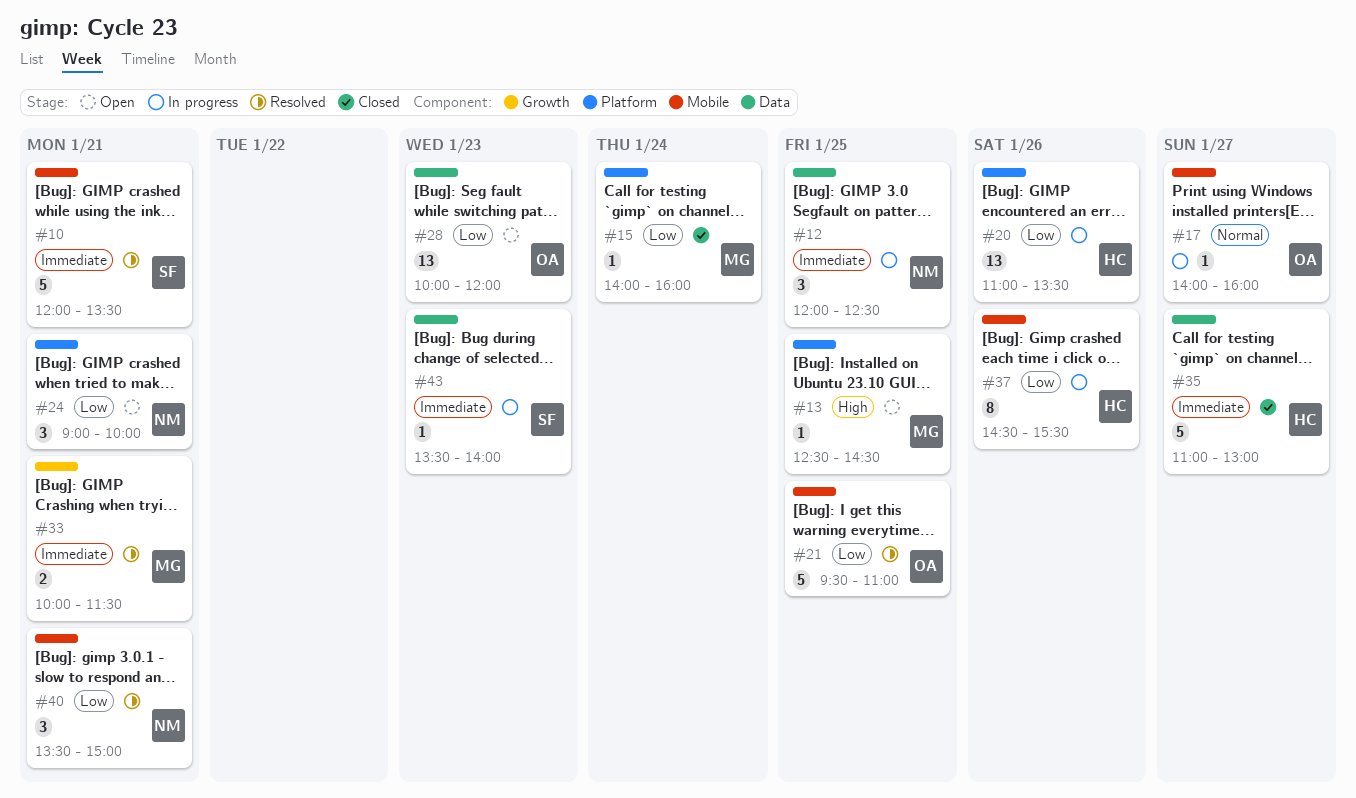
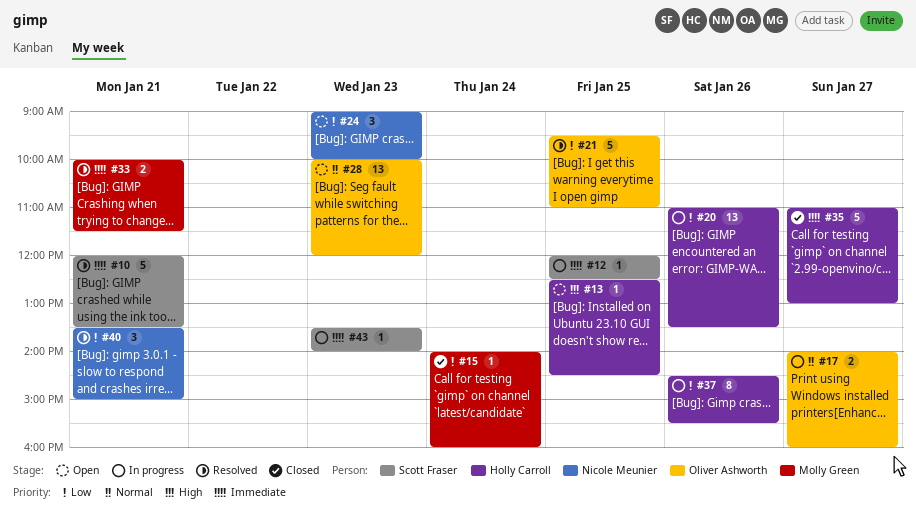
#12, owner: Nicole Meunier -> Scott Fraser
#12, estimate: 3 -> 1
#13, owner: Molly Green -> Holly Carroll
#17, estimate: 1 -> 2
#24, day: Jan 21 -> Jan 23
#28, priority: Low -> Normal

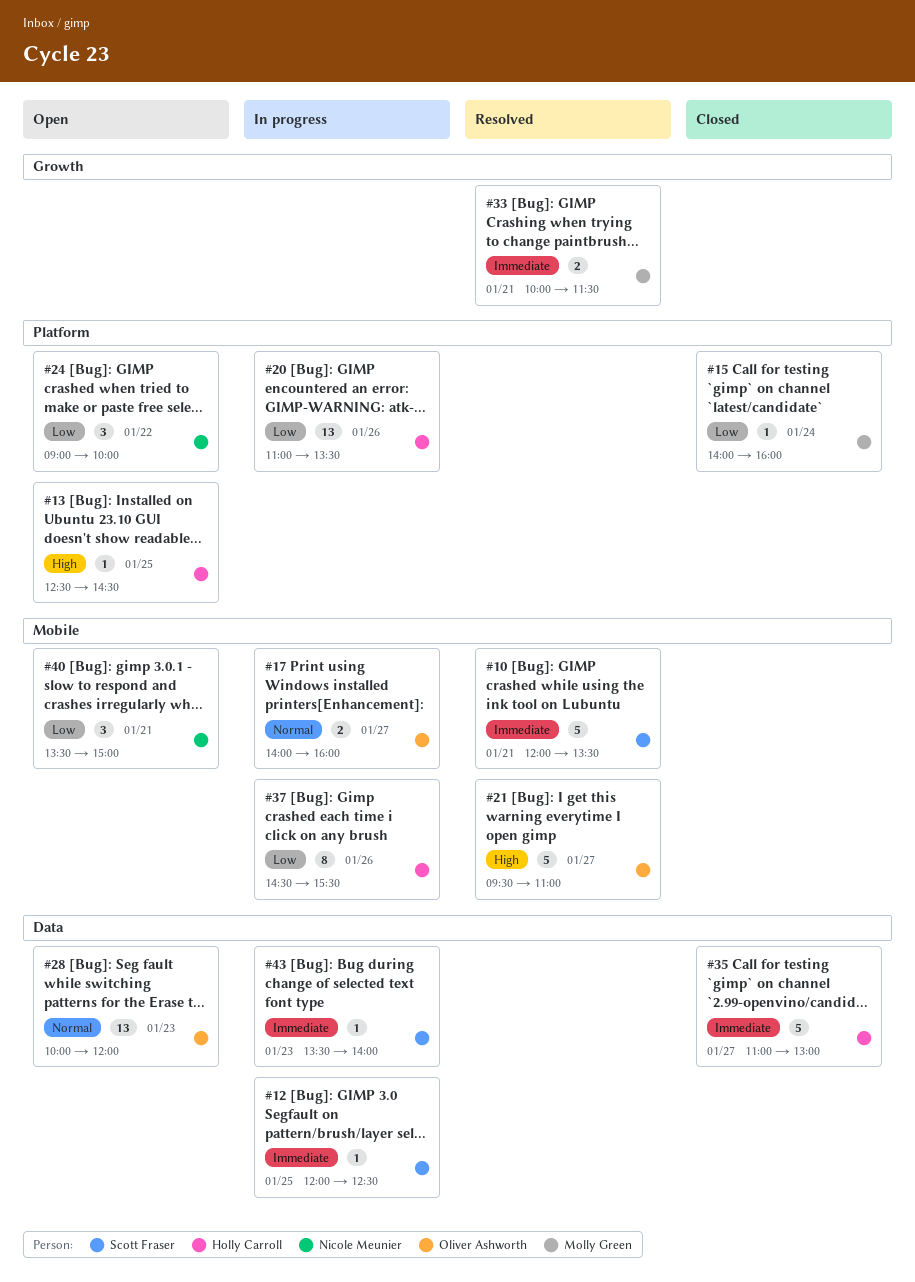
#21, priority: Low -> High
#21, day: Jan 25 -> Jan 27
#24, day: Jan 23 -> Jan 22
#40, status: Resolved -> Open

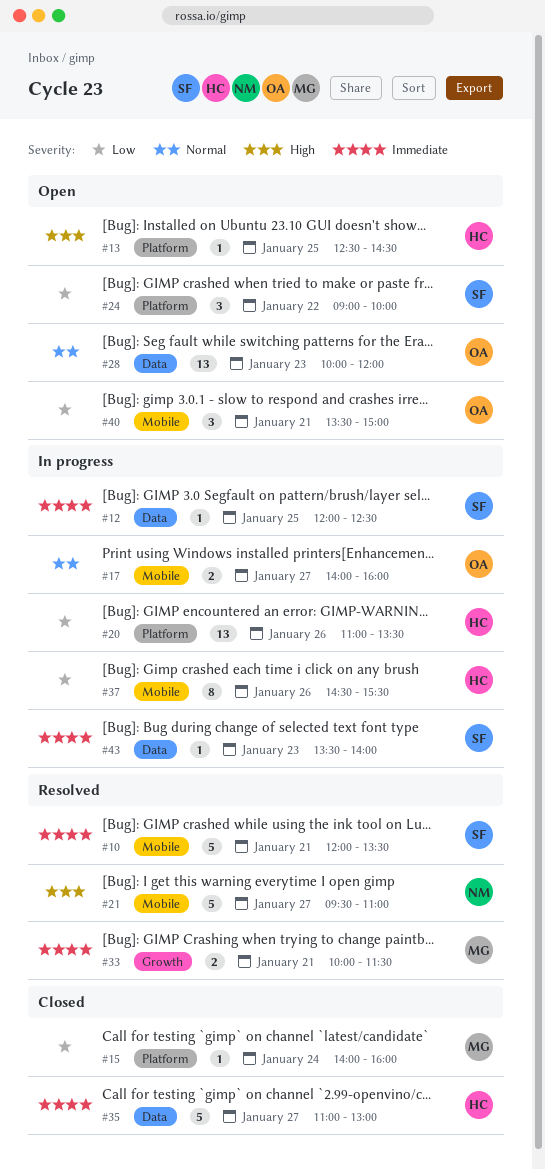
#21, owner: Oliver Ashworth -> Nicole Meunier
#24, owner: Nicole Meunier -> Scott Fraser
#40, owner: Nicole Meunier -> Oliver Ashworth

